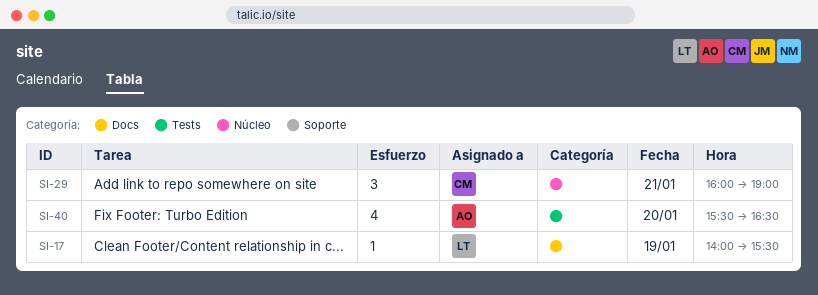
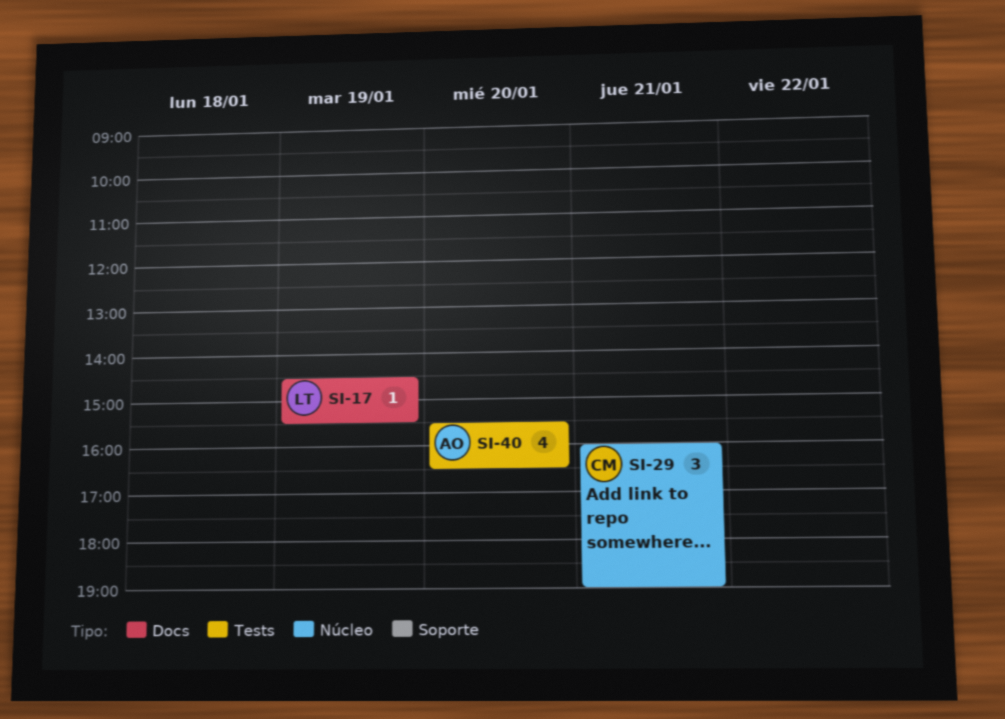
SI-17, begins: 14:00 -> 14:30

